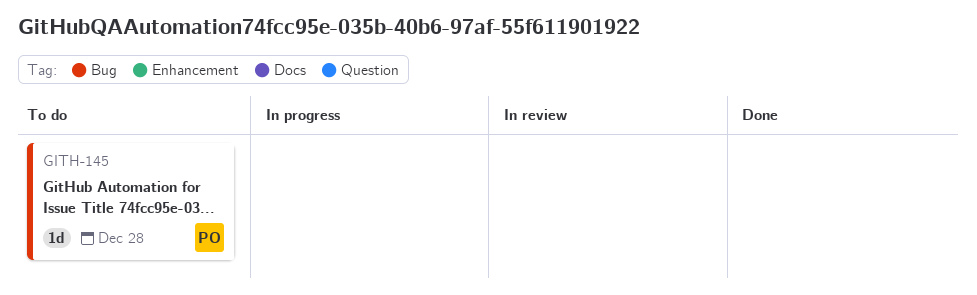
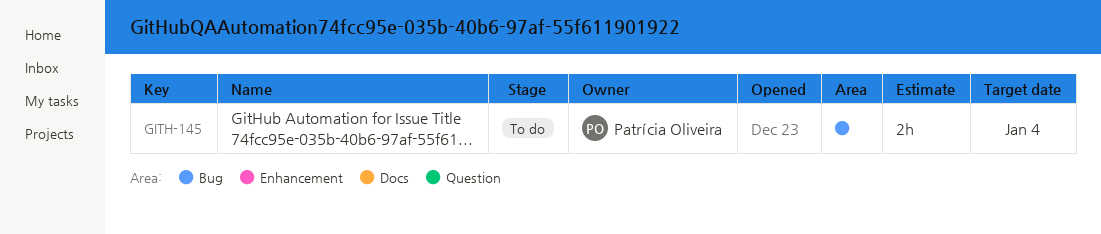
GITH-145, estimate: 1d -> 2h
GITH-145, due: Dec 28 -> Jan 4

